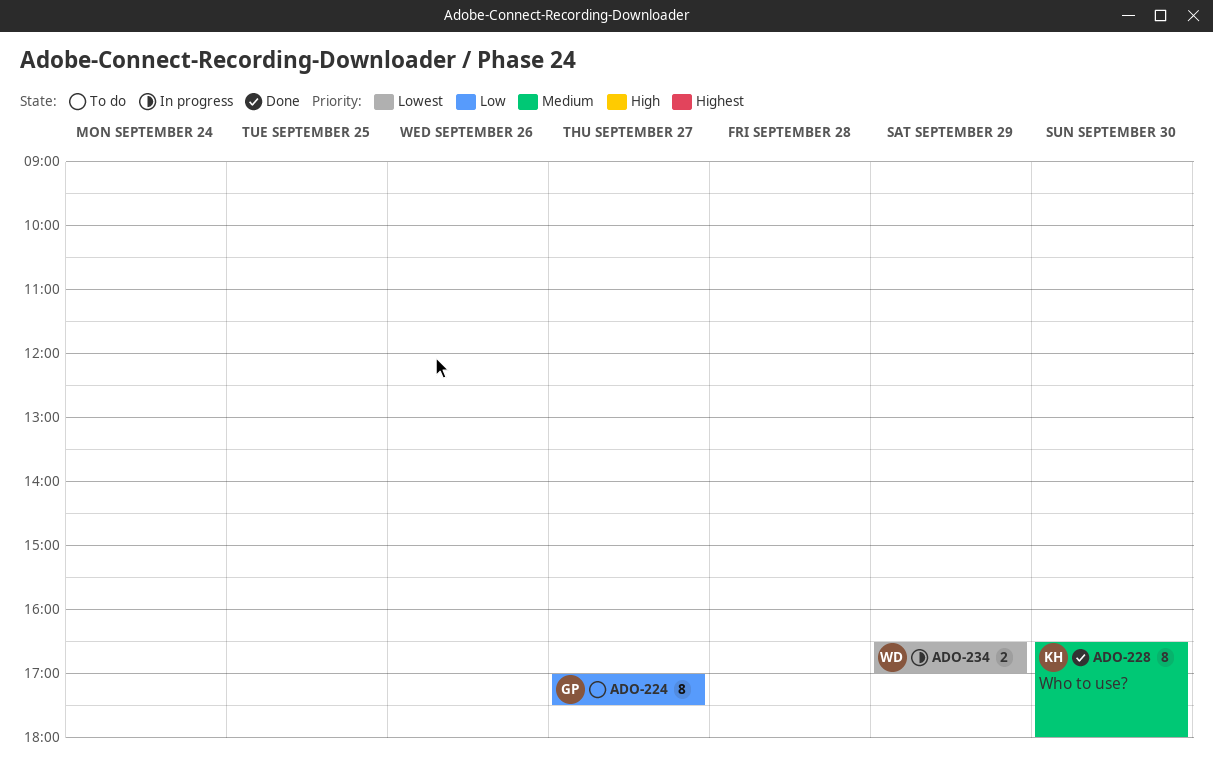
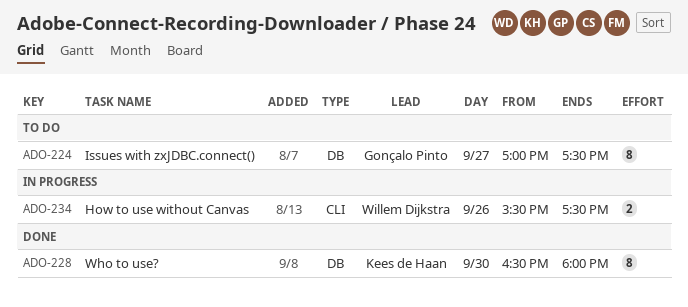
ADO-234, day: Sep 29 -> Sep 26
ADO-234, begins: 16:30 -> 15:30
ADO-234, ends: 17:00 -> 17:30

